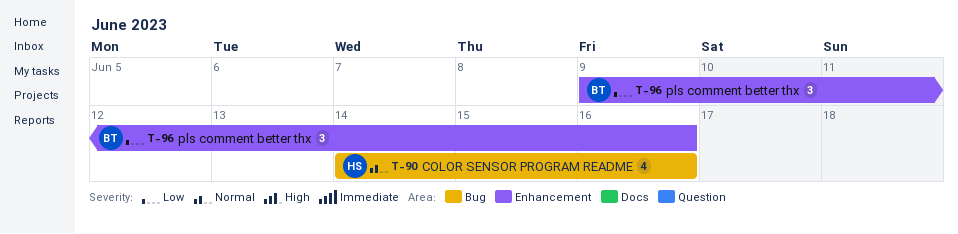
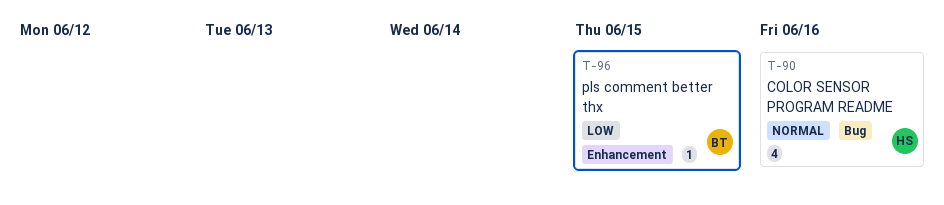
T-96, estimate: 3 -> 1
T-96, due: Jun 16 -> Jun 15

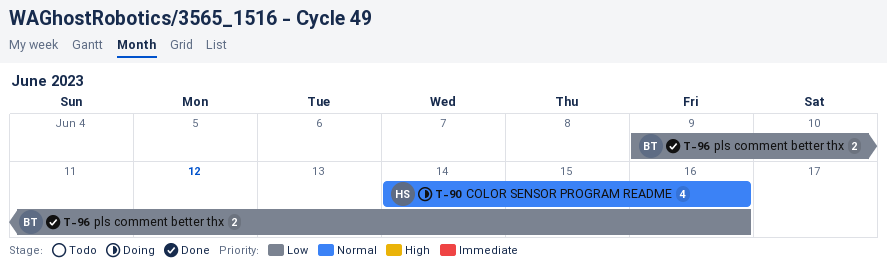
T-96, estimate: 1 -> 2
T-96, due: Jun 15 -> Jun 16

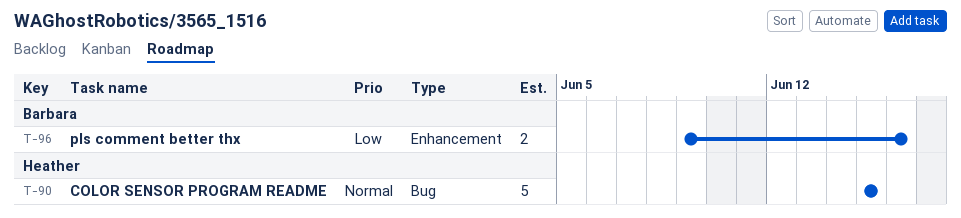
T-90, estimate: 4 -> 5
T-90, start: Jun 14 -> Jun 15
T-90, due: Jun 16 -> Jun 15

